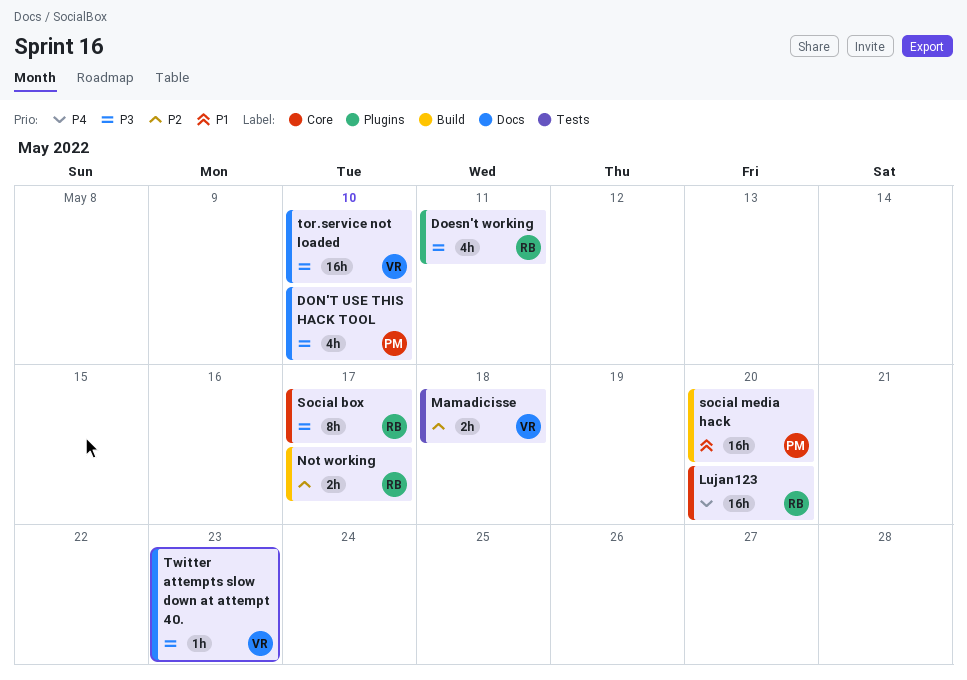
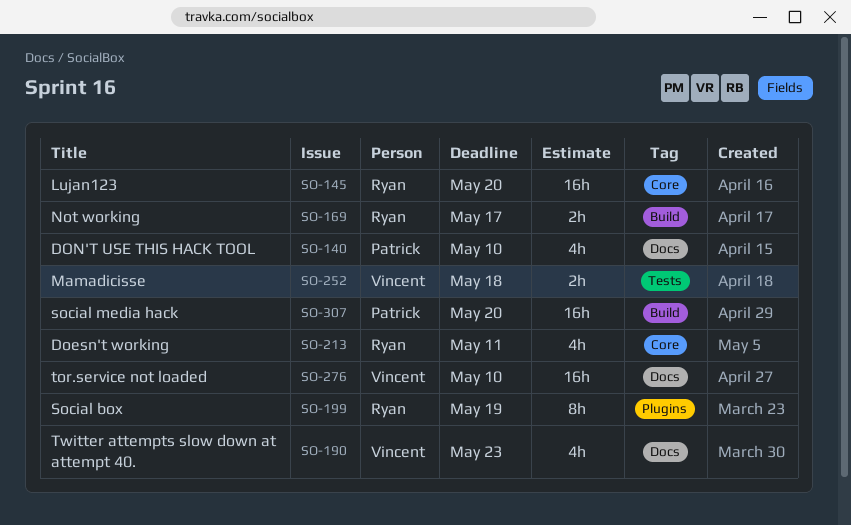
Doesn't working, label: Plugins -> Core
Social box, label: Core -> Plugins
Social box, due: May 17 -> May 19
Twitter attempts slow down at attempt 40., estimate: 1h -> 4h

